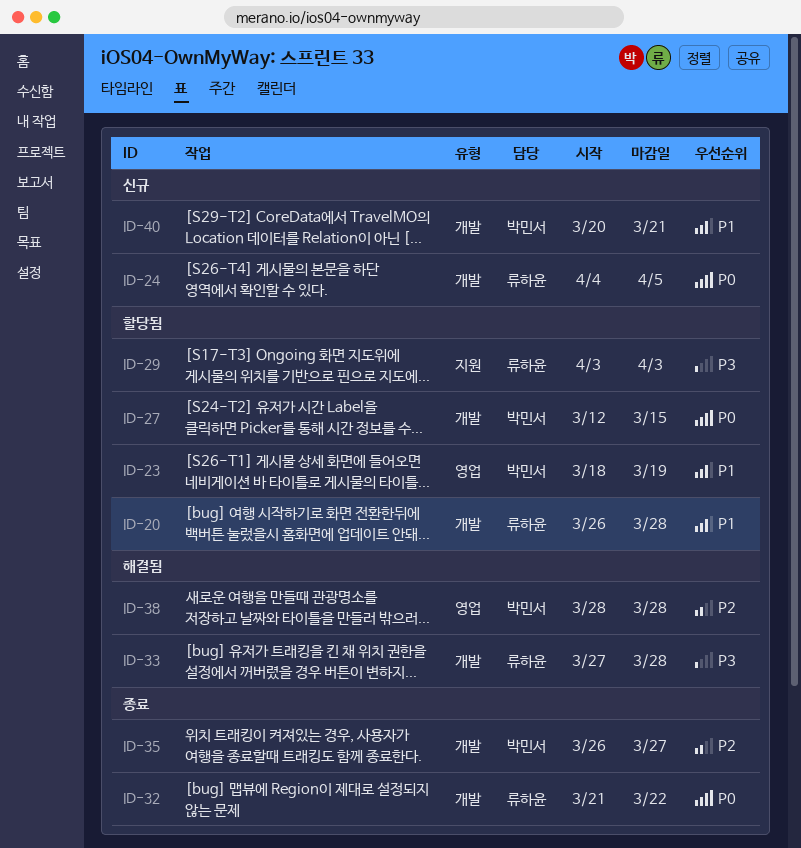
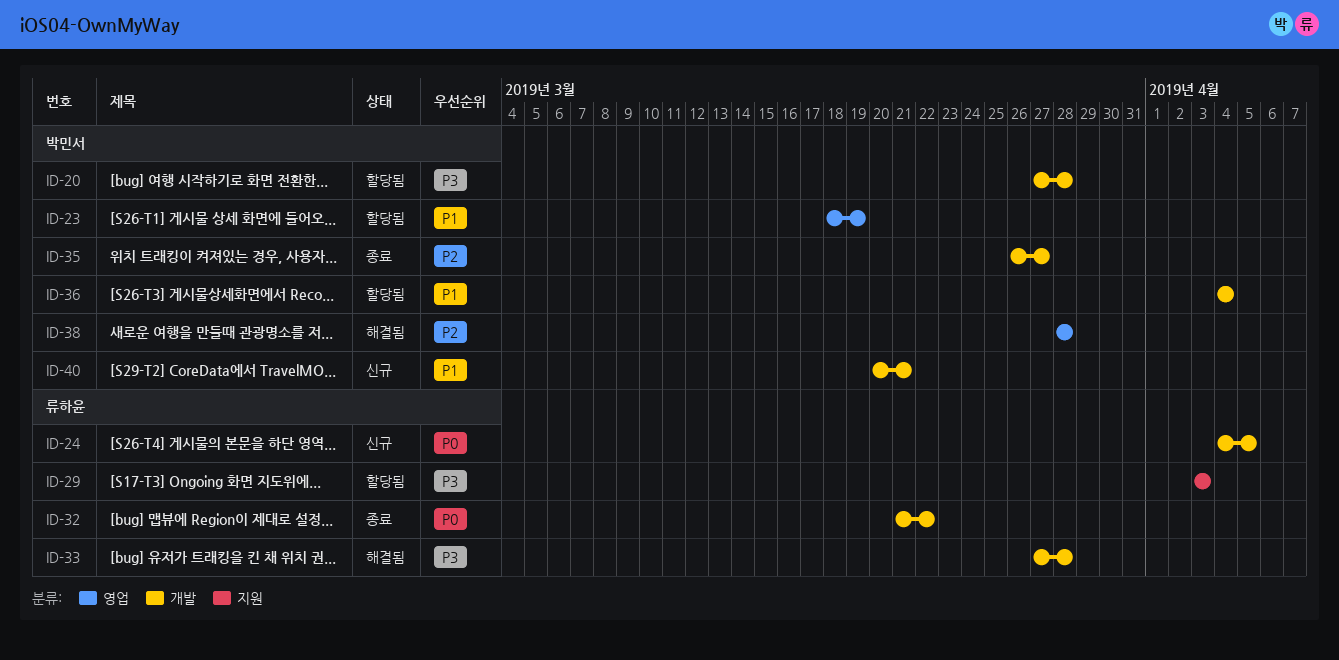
ID-20, owner: 류하윤 -> 박민서
ID-20, priority: P1 -> P3
ID-20, start: Mar 26 -> Mar 27
ID-27: present -> none
ID-36: none -> present

